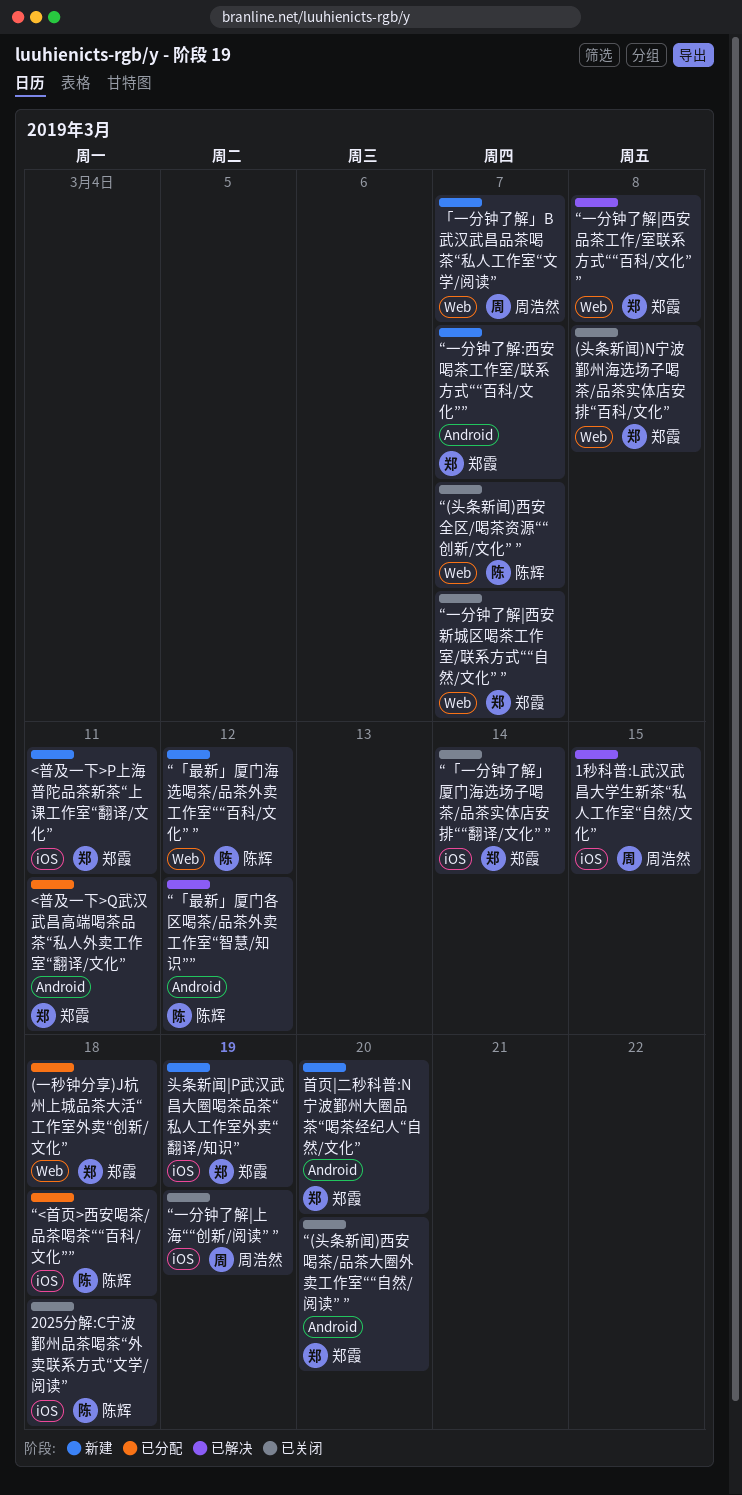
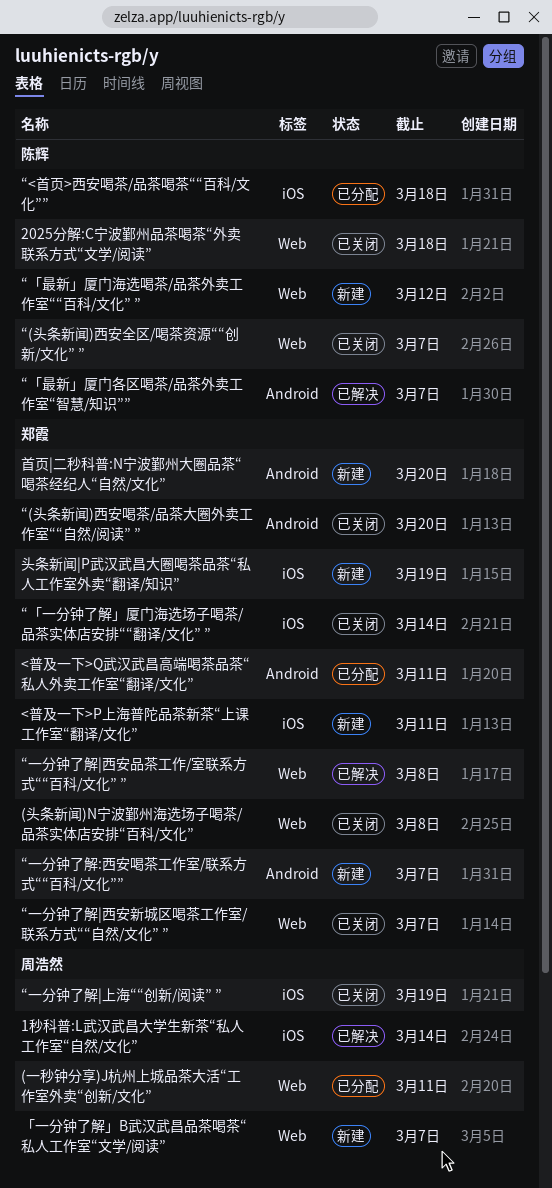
(一秒钟分享)J杭州上城品茶大活“工作室外卖“创新/文化”, owner: 郑霞 -> 周浩然
(一秒钟分享)J杭州上城品茶大活“工作室外卖“创新/文化”, due: Mar 18 -> Mar 11
1秒科普:L武汉武昌大学生新茶“私人工作室“自然/文化”, due: Mar 15 -> Mar 14
2025分解:C宁波鄞州品茶喝茶“外卖联系方式“文学/阅读”, label: iOS -> Web
“「最新」厦门各区喝茶/品茶外卖工作室“智慧/知识””, due: Mar 12 -> Mar 7

